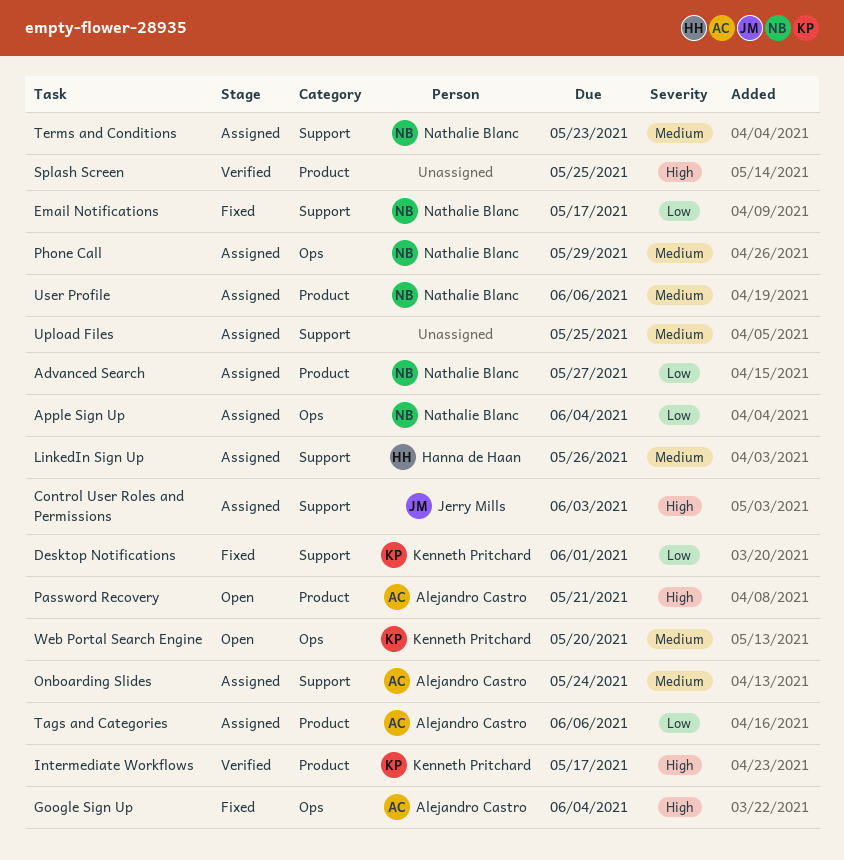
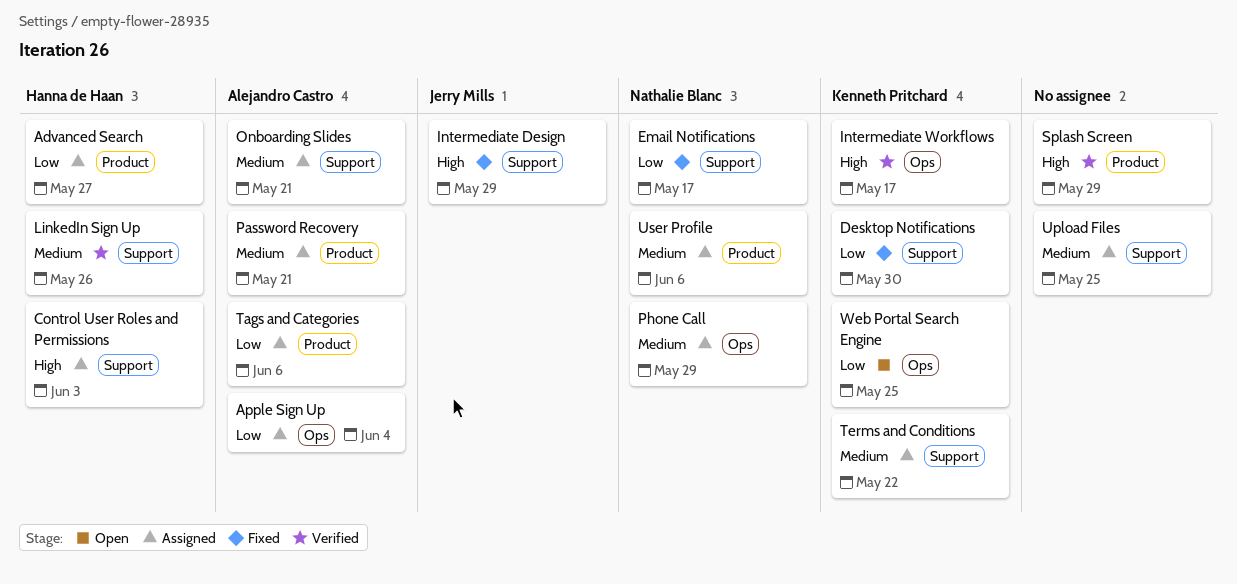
Advanced Search, owner: Nathalie Blanc -> Hanna de Haan
Apple Sign Up, owner: Nathalie Blanc -> Alejandro Castro
Control User Roles and Permissions, owner: Jerry Mills -> Hanna de Haan
Desktop Notifications, due: Jun 1 -> May 30
Google Sign Up: present -> none
Intermediate Design: none -> present
Intermediate Workflows, label: Product -> Ops
LinkedIn Sign Up, status: Assigned -> Verified
Onboarding Slides, due: May 24 -> May 21
Password Recovery, status: Open -> Assigned
Password Recovery, priority: High -> Medium
Splash Screen, due: May 25 -> May 29
Terms and Conditions, owner: Nathalie Blanc -> Kenneth Pritchard
Terms and Conditions, due: May 23 -> May 22
Web Portal Search Engine, priority: Medium -> Low
Web Portal Search Engine, due: May 20 -> May 25

